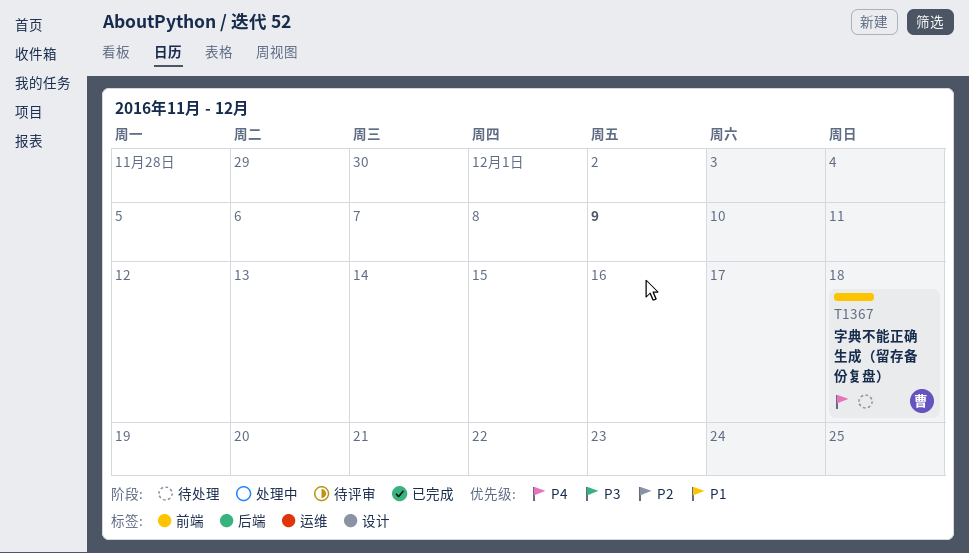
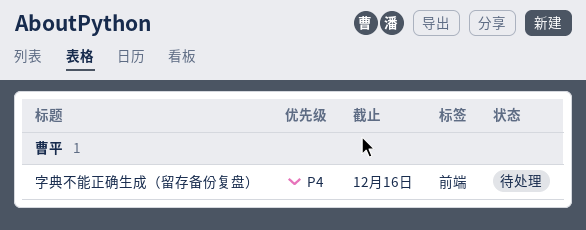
字典不能正确生成（留存备份复盘）, due: Dec 18 -> Dec 16

